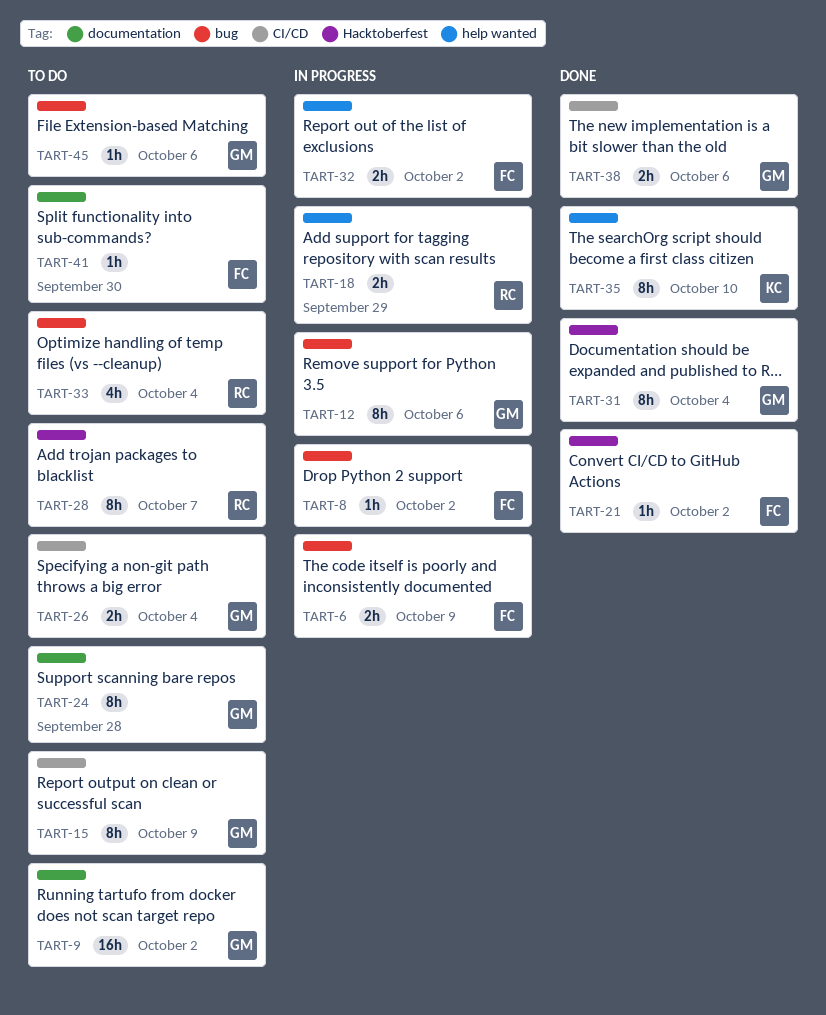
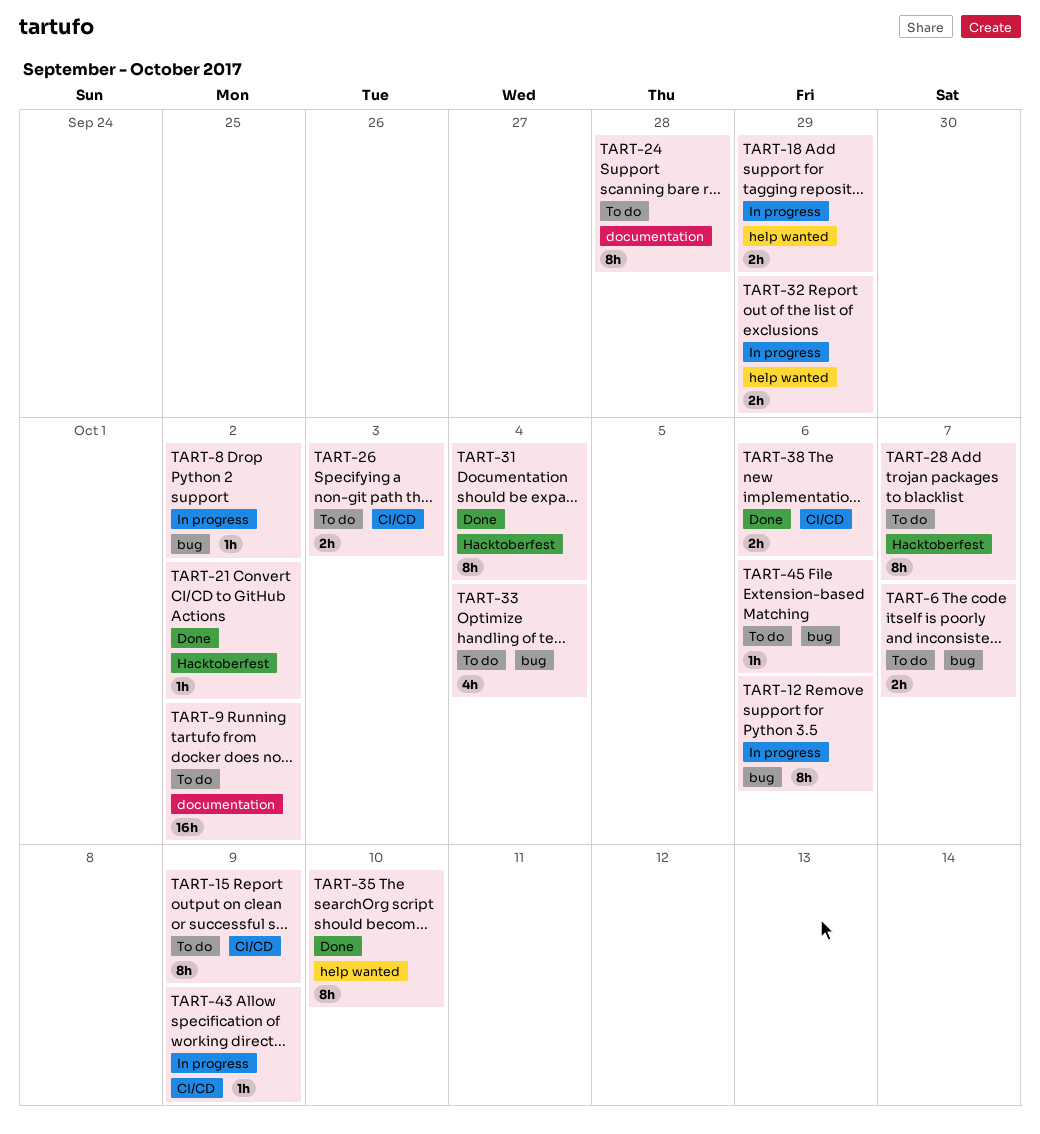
TART-6, status: In progress -> To do
TART-6, due: Oct 9 -> Oct 7
TART-26, due: Oct 4 -> Oct 3
TART-32, due: Oct 2 -> Sep 29
TART-41: present -> none
TART-43: none -> present

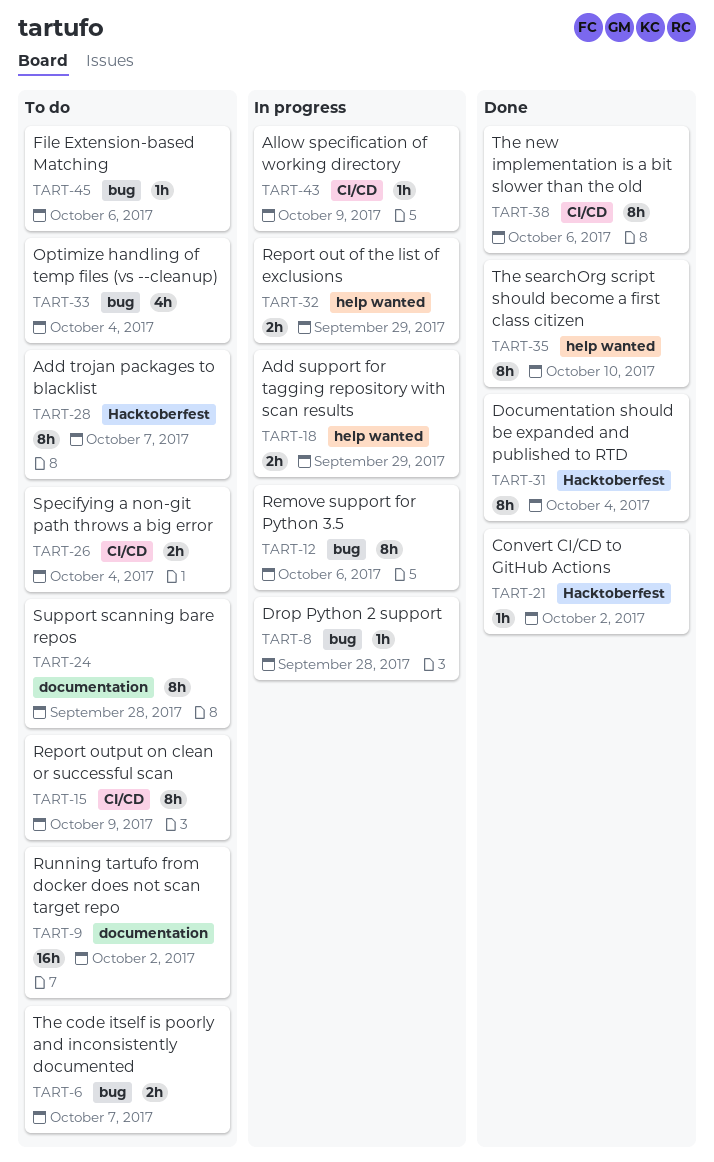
TART-8, due: Oct 2 -> Sep 28
TART-26, due: Oct 3 -> Oct 4
TART-38, estimate: 2h -> 8h

